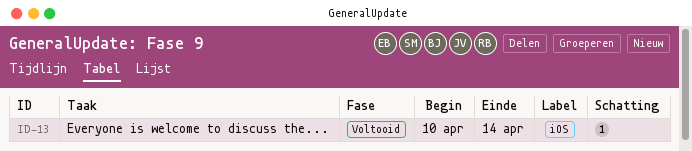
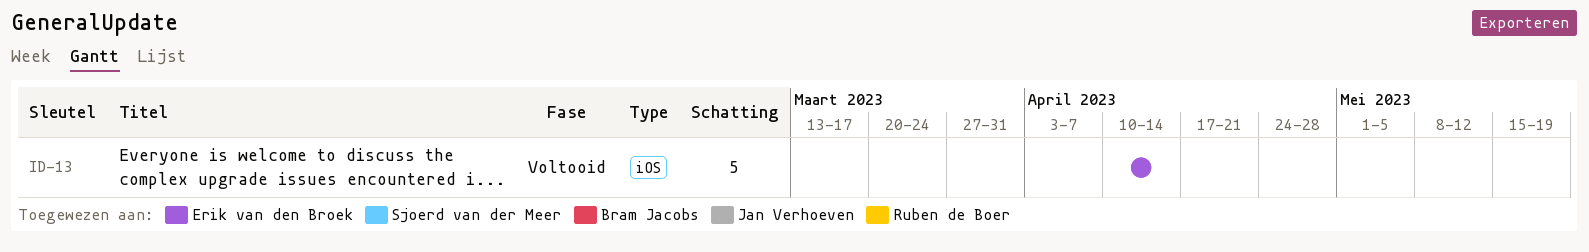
ID-13, estimate: 1 -> 5

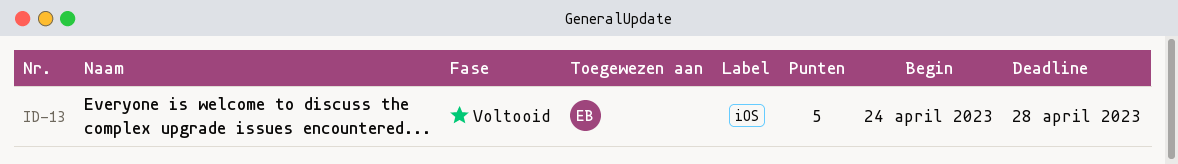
ID-13, start: Apr 10 -> Apr 24
ID-13, due: Apr 14 -> Apr 28

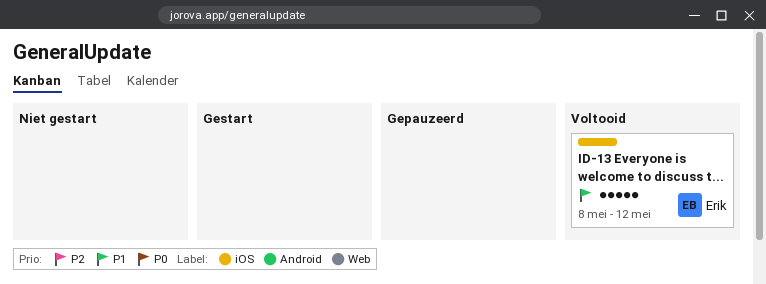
ID-13, start: Apr 24 -> May 8
ID-13, due: Apr 28 -> May 12

